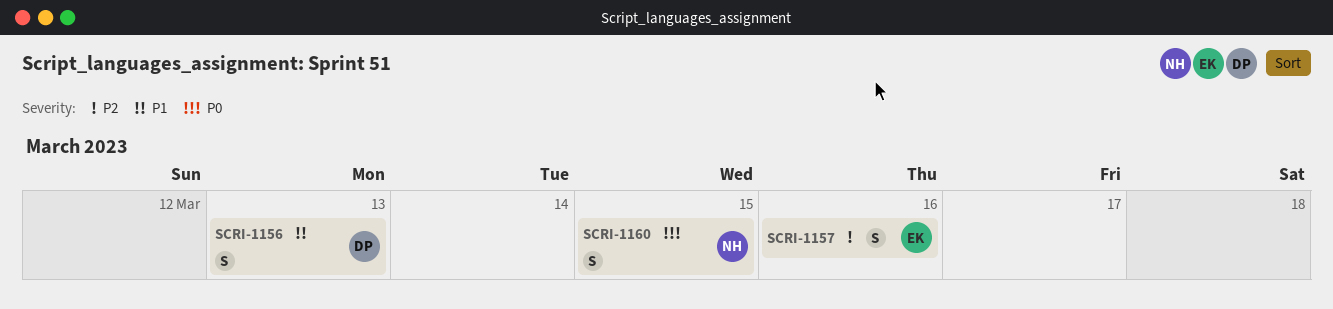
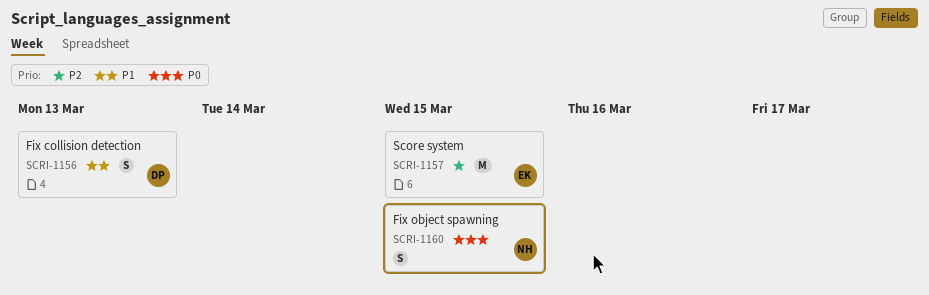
SCRI-1157, estimate: S -> M
SCRI-1157, due: Mar 16 -> Mar 15

